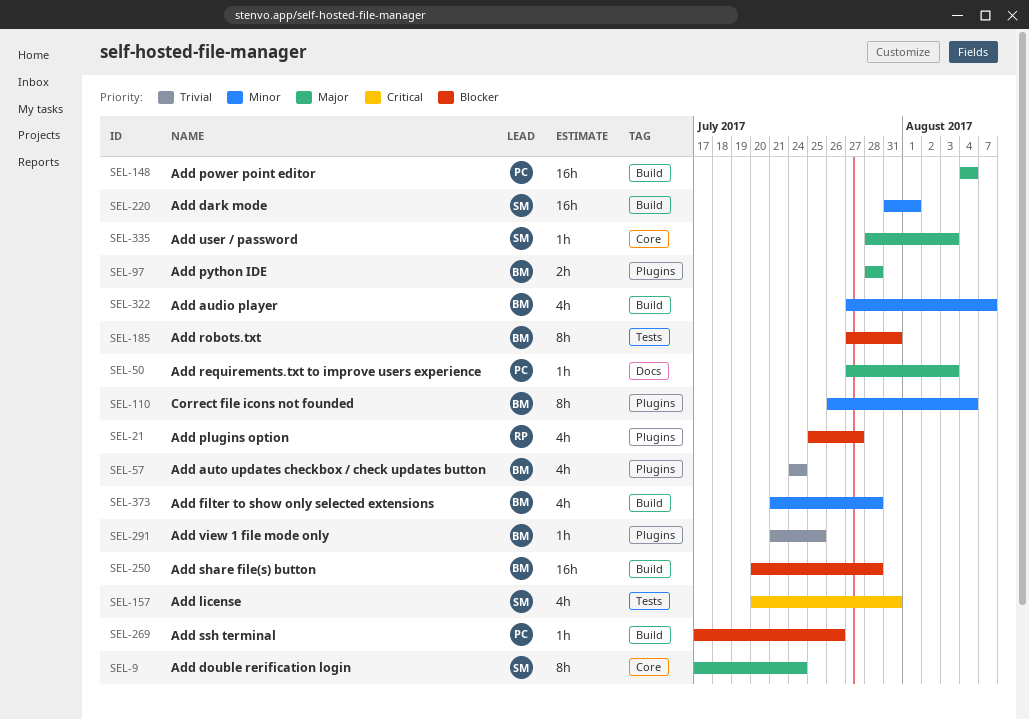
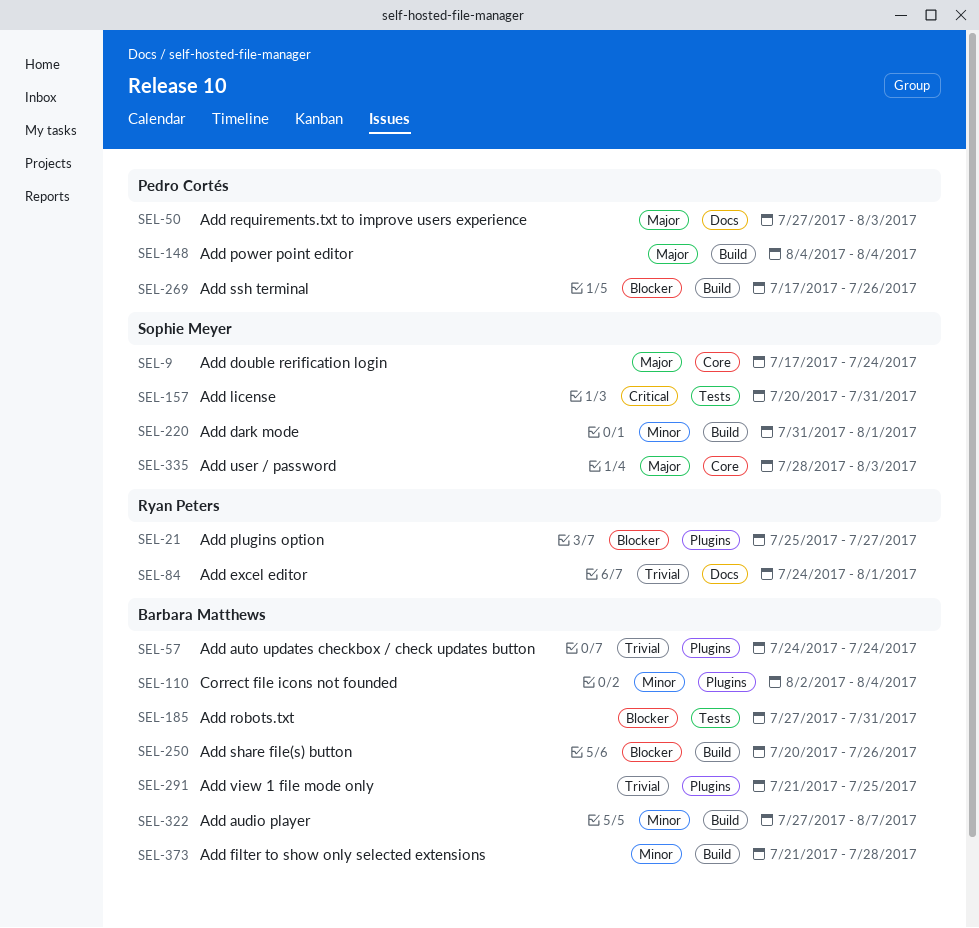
SEL-84: none -> present
SEL-97: present -> none
SEL-110, start: Jul 26 -> Aug 2
SEL-250, due: Jul 28 -> Jul 26

